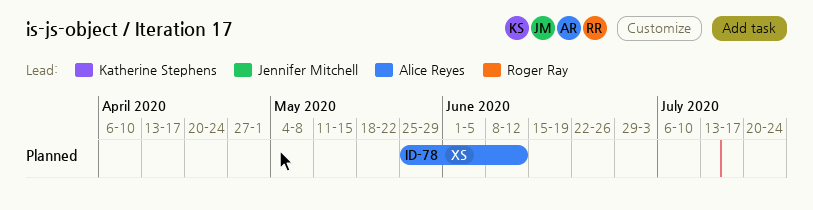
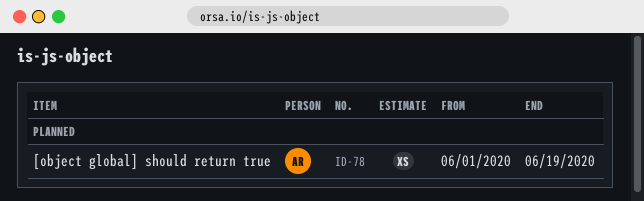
ID-78, start: May 25 -> Jun 1
ID-78, due: Jun 12 -> Jun 19

